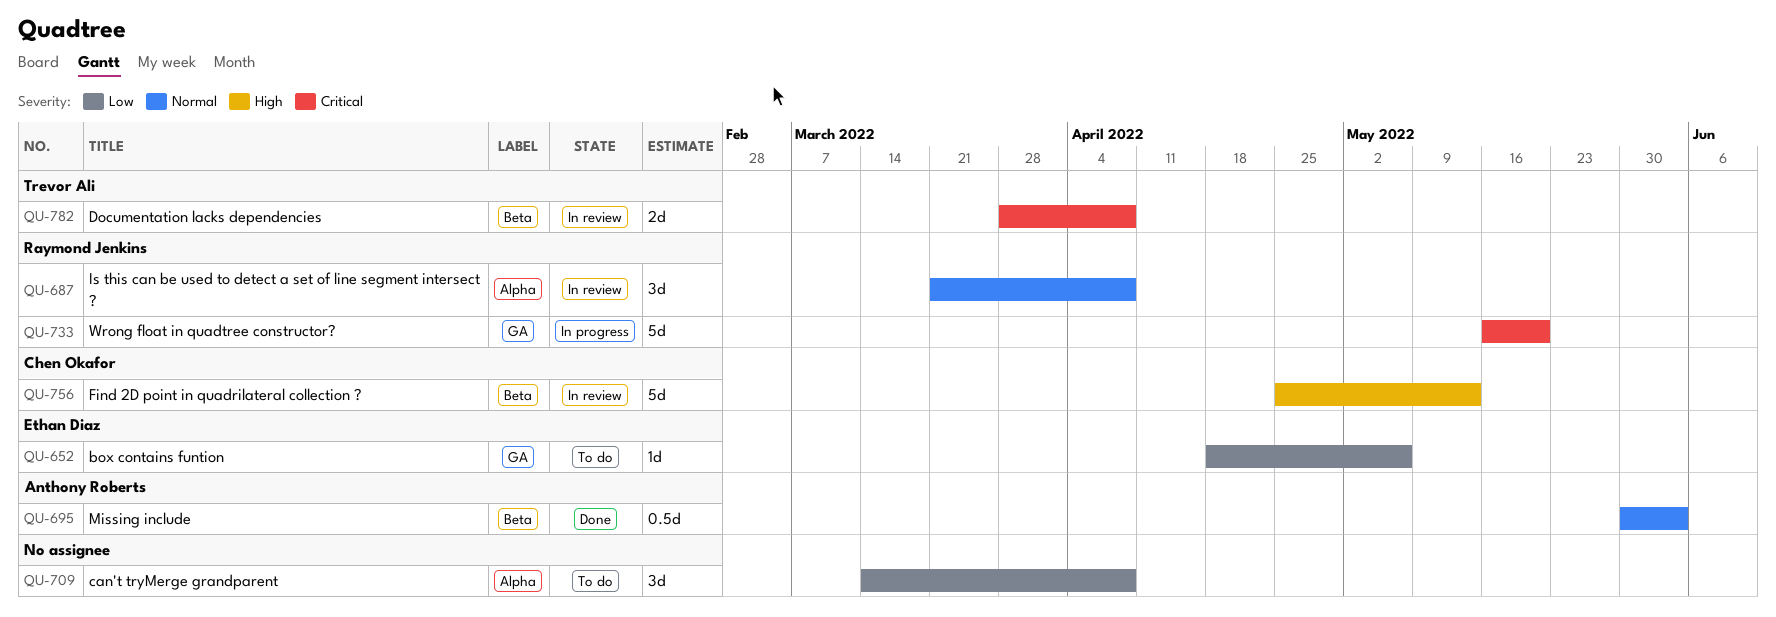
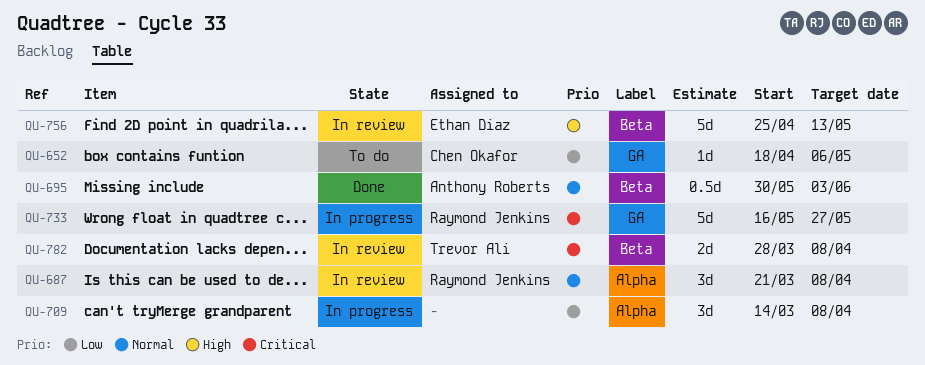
QU-652, owner: Ethan Diaz -> Chen Okafor
QU-709, status: To do -> In progress
QU-733, due: May 20 -> May 27
QU-756, owner: Chen Okafor -> Ethan Diaz

